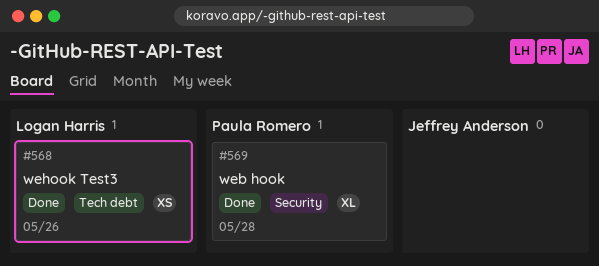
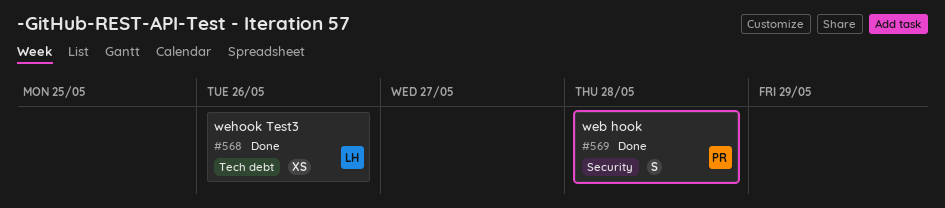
#569, estimate: XL -> S

